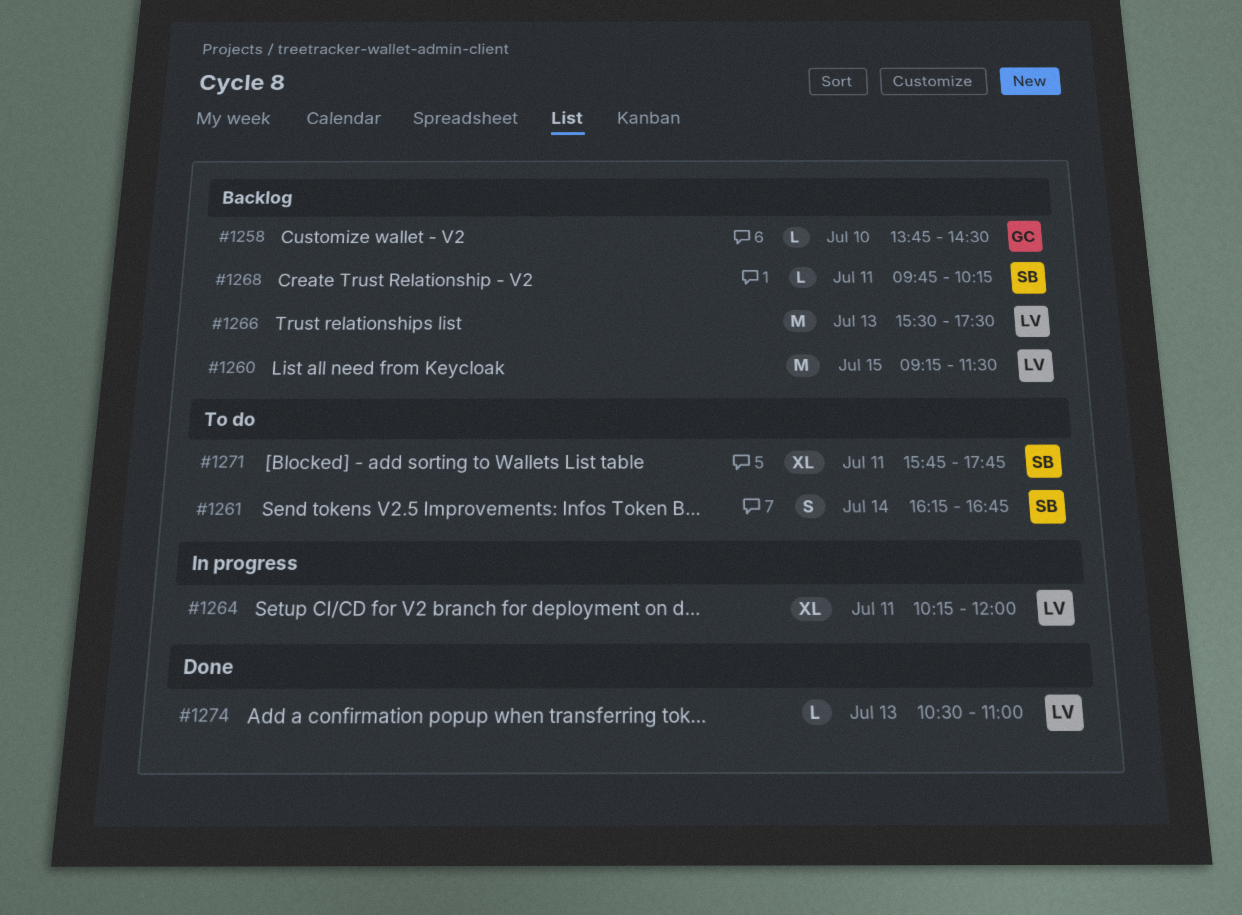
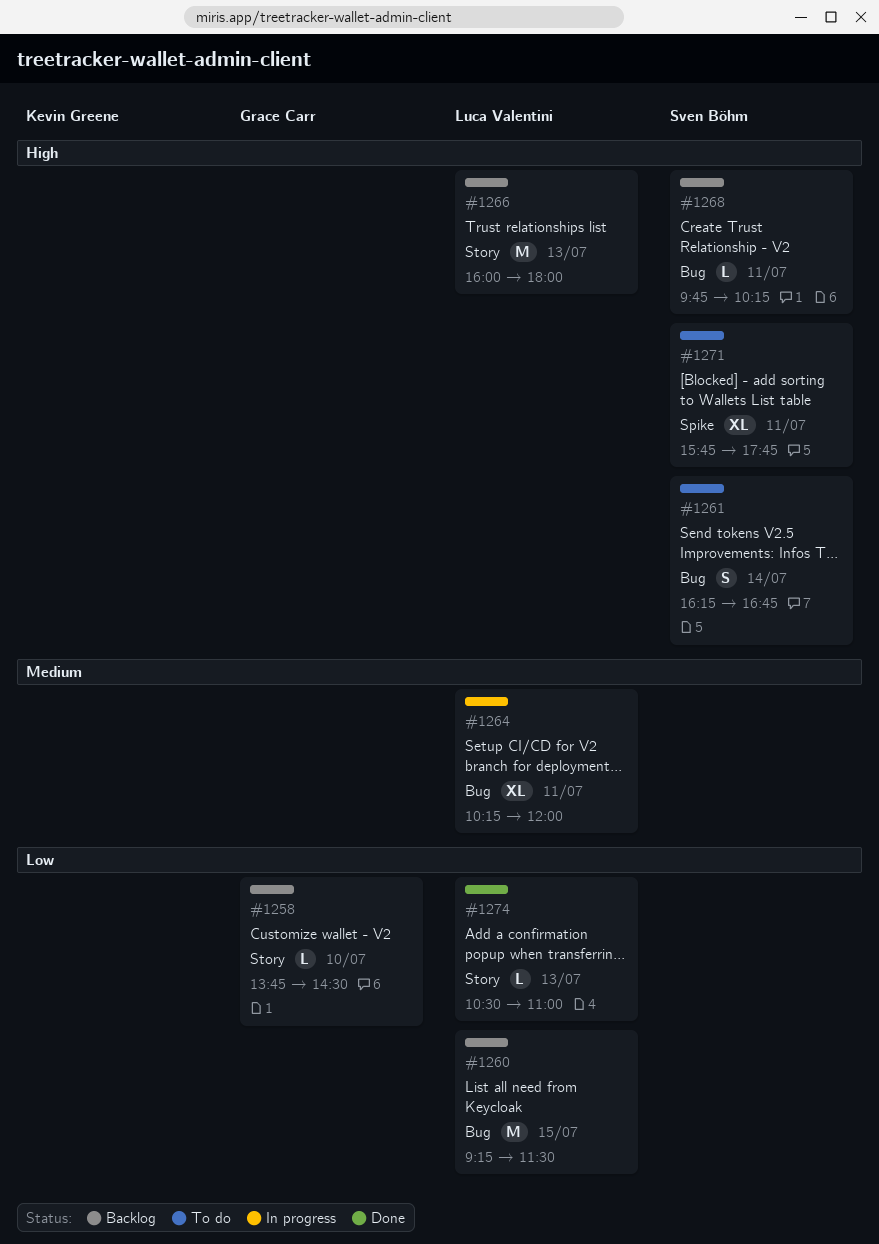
#1266, begins: 15:30 -> 16:00
#1266, ends: 17:30 -> 18:00

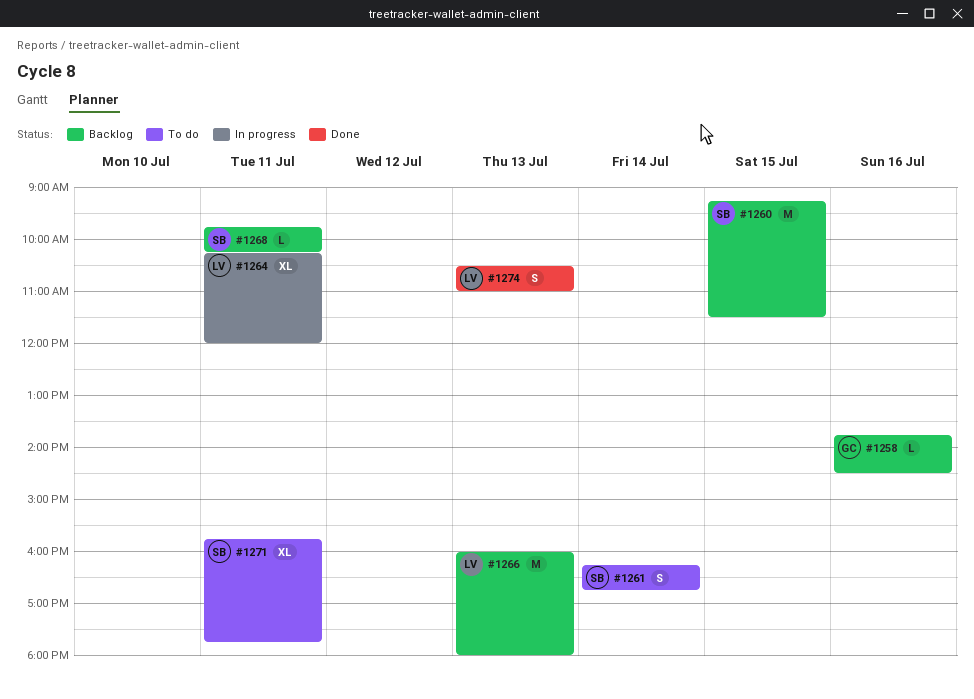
#1258, day: Jul 10 -> Jul 16
#1260, owner: Luca Valentini -> Sven Böhm
#1274, estimate: L -> S

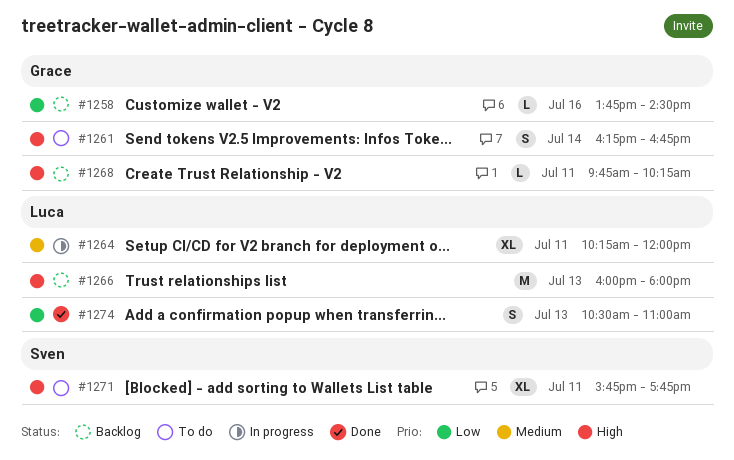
#1260: present -> none
#1261, owner: Sven -> Grace
#1268, owner: Sven -> Grace

